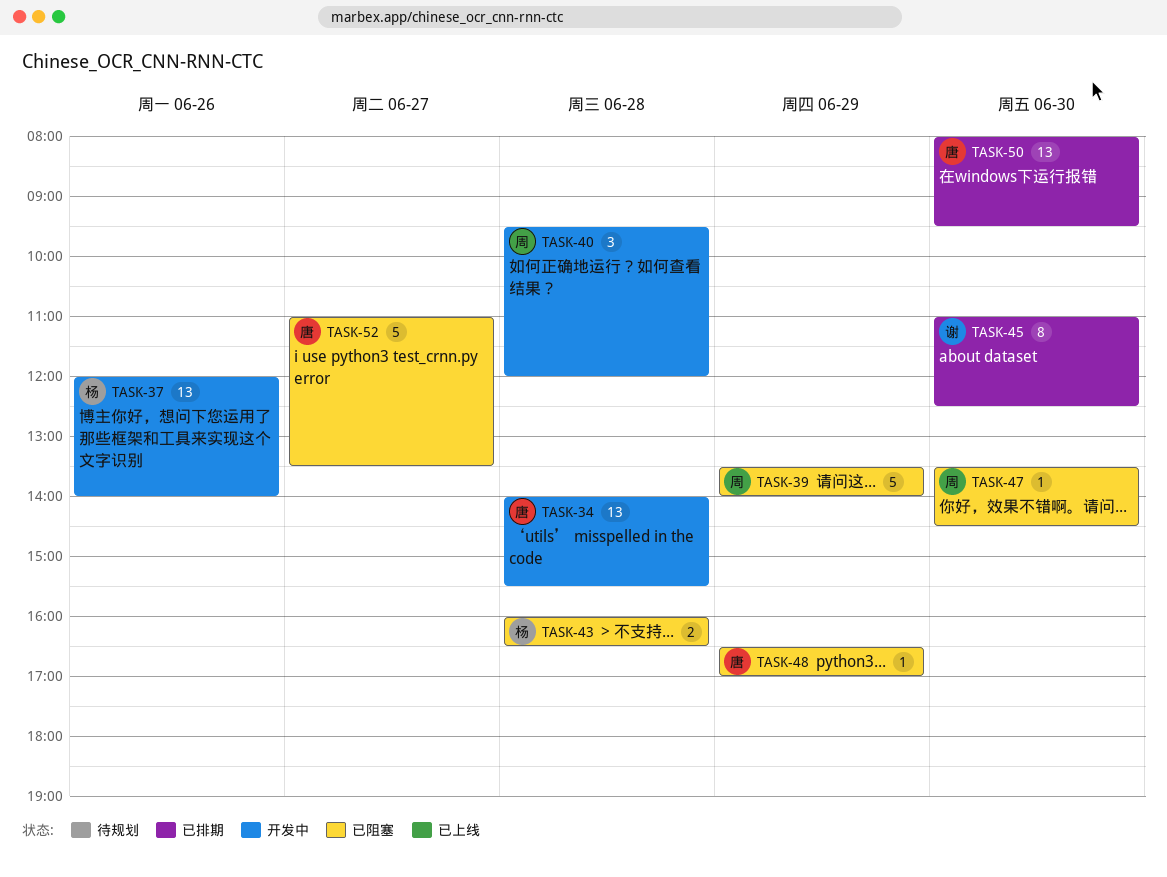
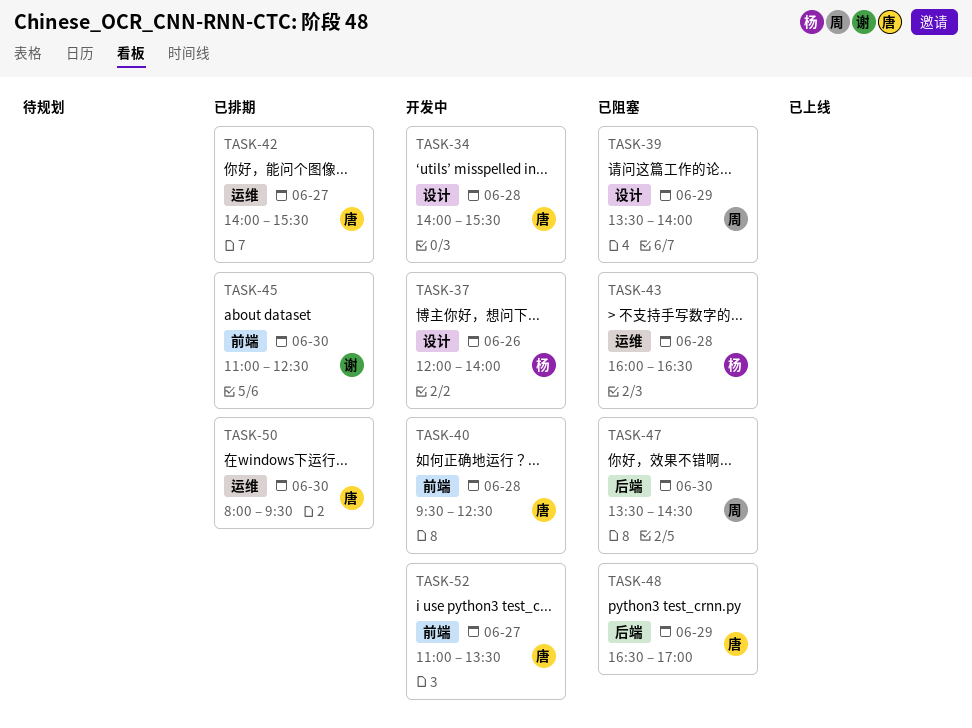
TASK-40, owner: 周 -> 唐
TASK-40, ends: 12:00 -> 12:30
TASK-42: none -> present
TASK-52, status: 已阻塞 -> 开发中

